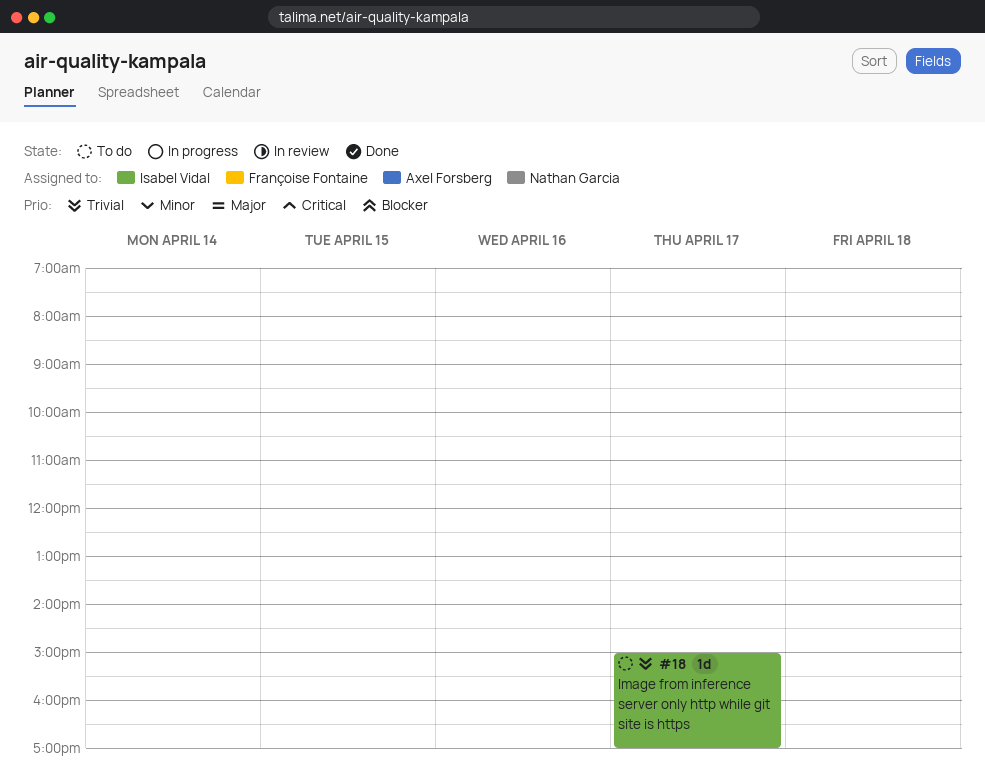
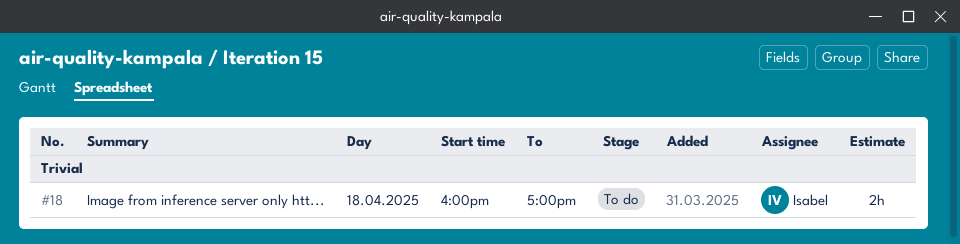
#18, estimate: 1d -> 2h
#18, day: Apr 17 -> Apr 18
#18, begins: 15:00 -> 16:00

